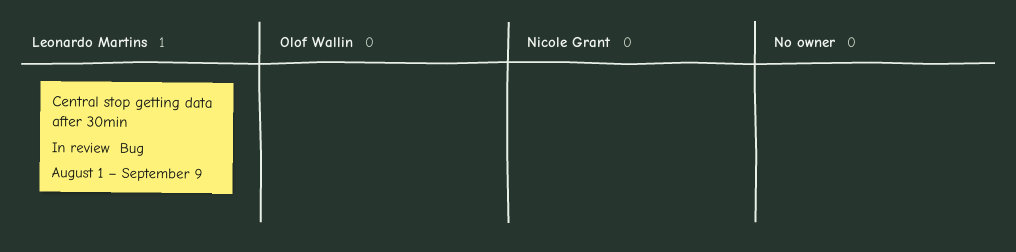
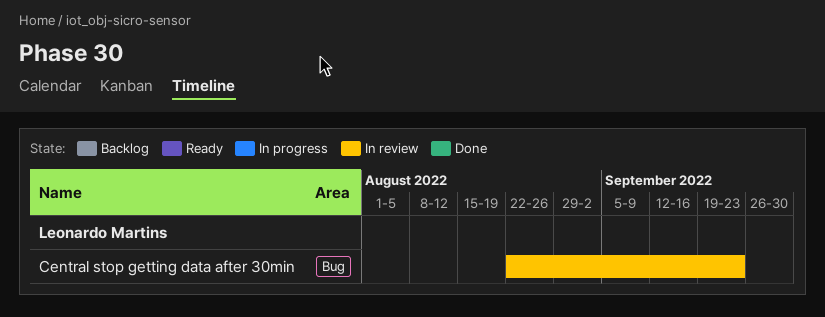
Central stop getting data after 30min, start: Aug 1 -> Aug 22
Central stop getting data after 30min, due: Sep 9 -> Sep 23

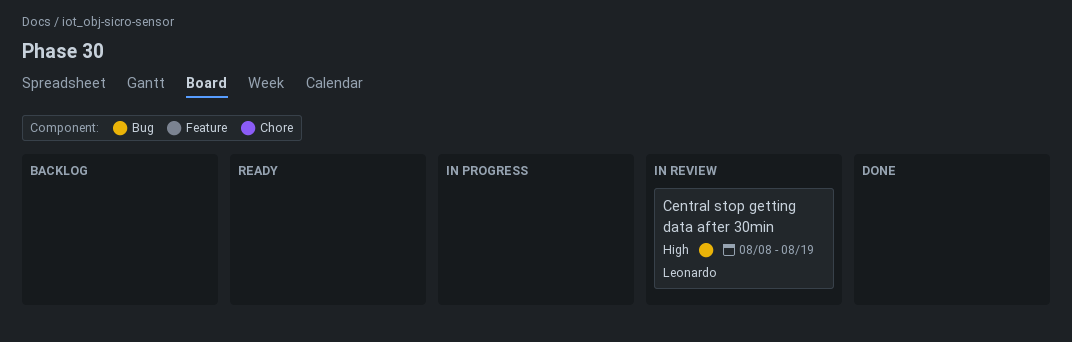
Central stop getting data after 30min, start: Aug 22 -> Aug 8
Central stop getting data after 30min, due: Sep 23 -> Aug 19

